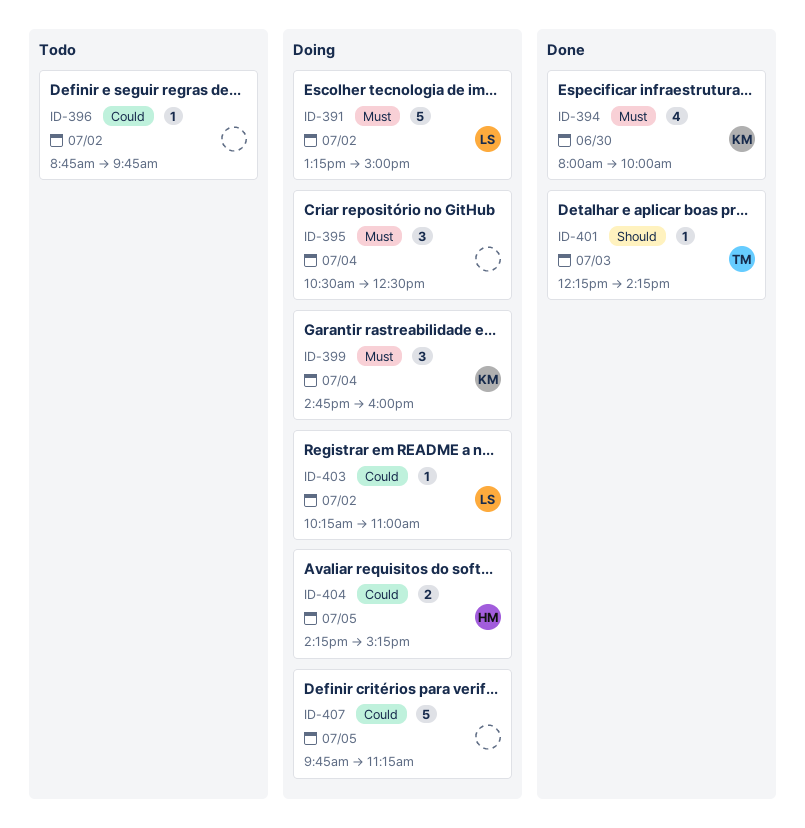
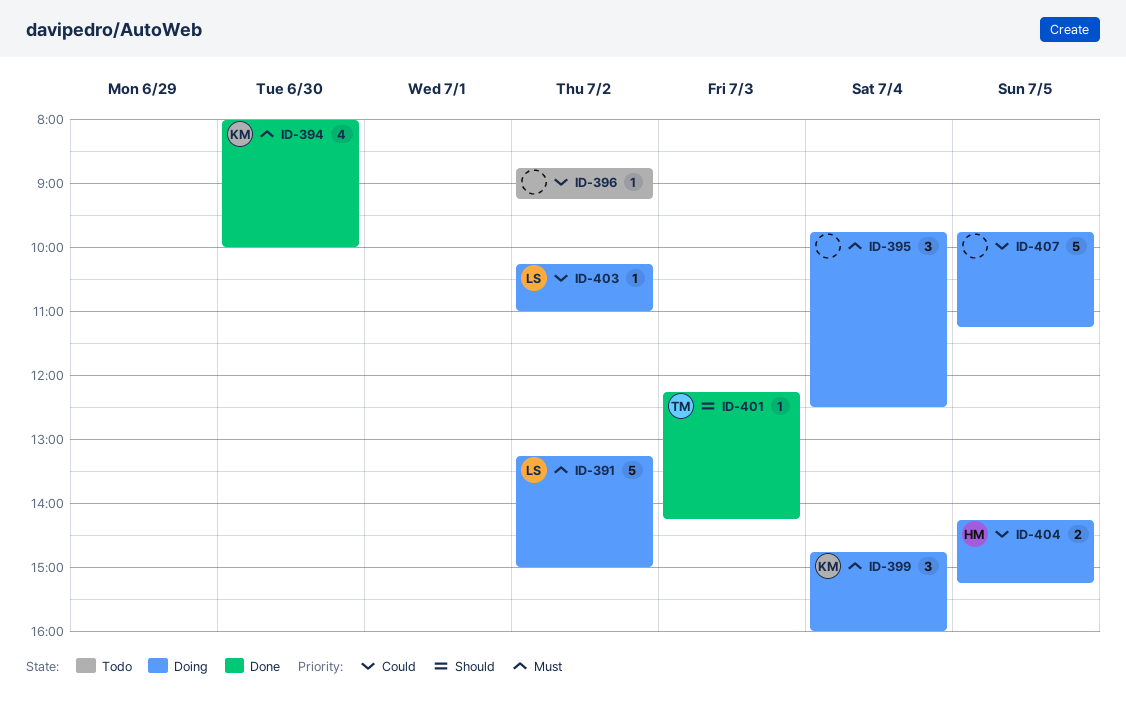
ID-395, begins: 10:30 -> 09:45
ID-396, ends: 09:45 -> 09:15

